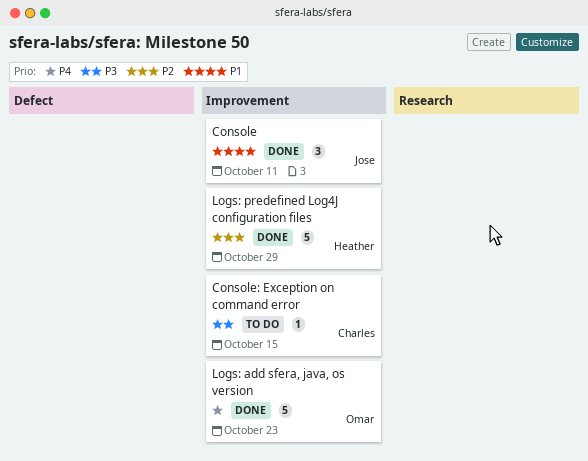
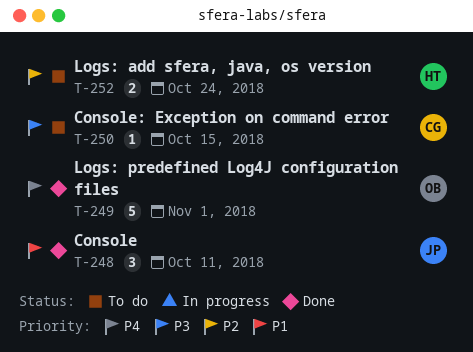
Logs: add sfera, java, os version, status: Done -> To do
Logs: add sfera, java, os version, owner: Omar -> Heather
Logs: add sfera, java, os version, priority: P4 -> P2
Logs: add sfera, java, os version, estimate: 5 -> 2
Logs: add sfera, java, os version, due: Oct 23 -> Oct 24
Logs: predefined Log4J configuration files, owner: Heather -> Omar
Logs: predefined Log4J configuration files, priority: P2 -> P4
Logs: predefined Log4J configuration files, due: Oct 29 -> Nov 1

